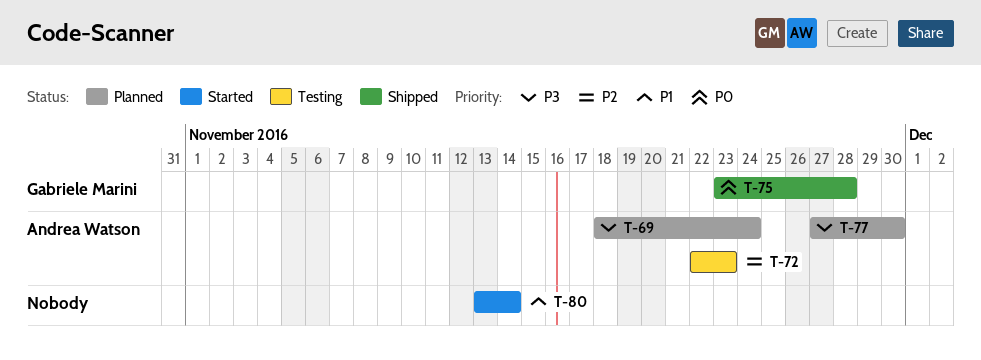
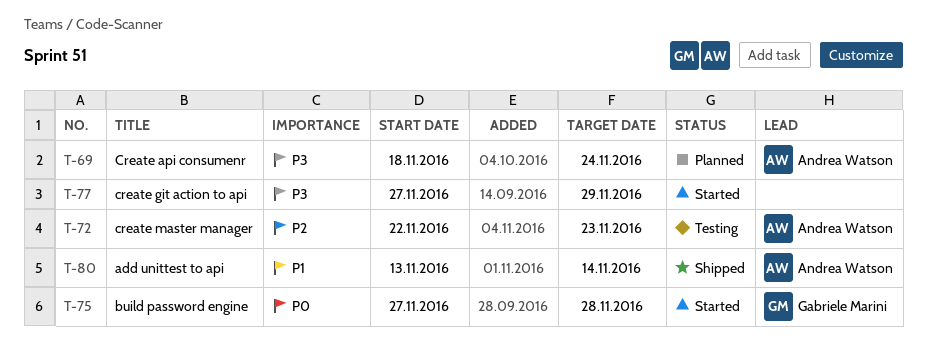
T-75, status: Shipped -> Started
T-75, start: Nov 23 -> Nov 27
T-77, status: Planned -> Started
T-77, owner: Andrea Watson -> none
T-77, due: Nov 30 -> Nov 29
T-80, status: Started -> Shipped
T-80, owner: none -> Andrea Watson

